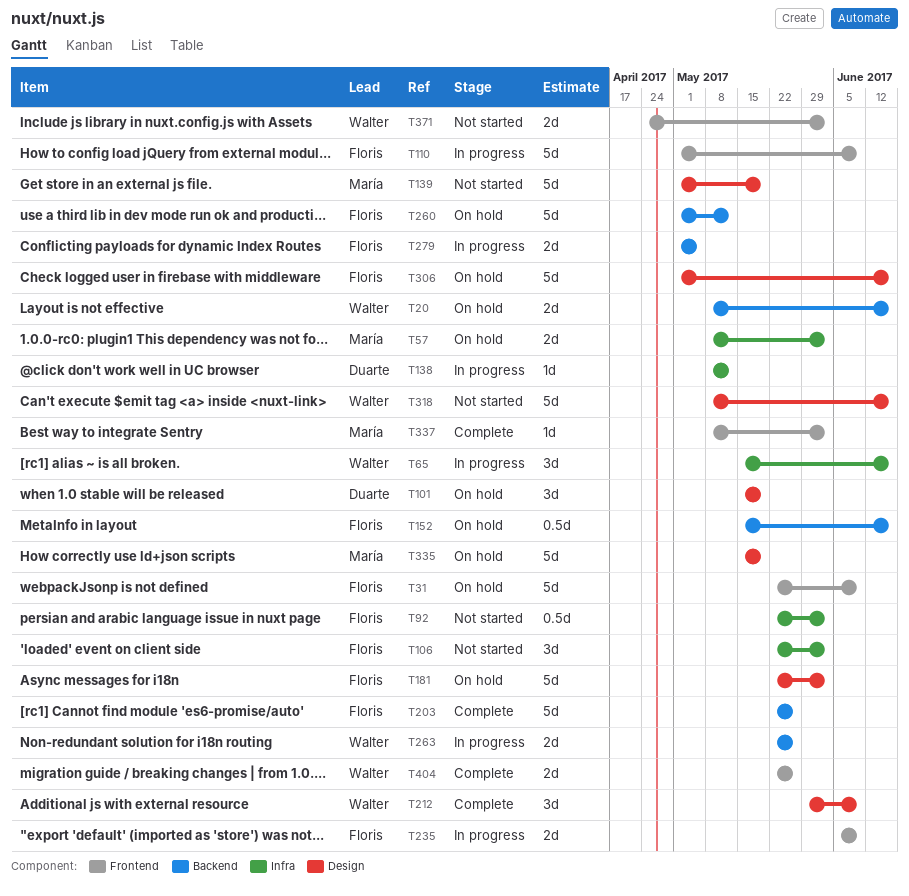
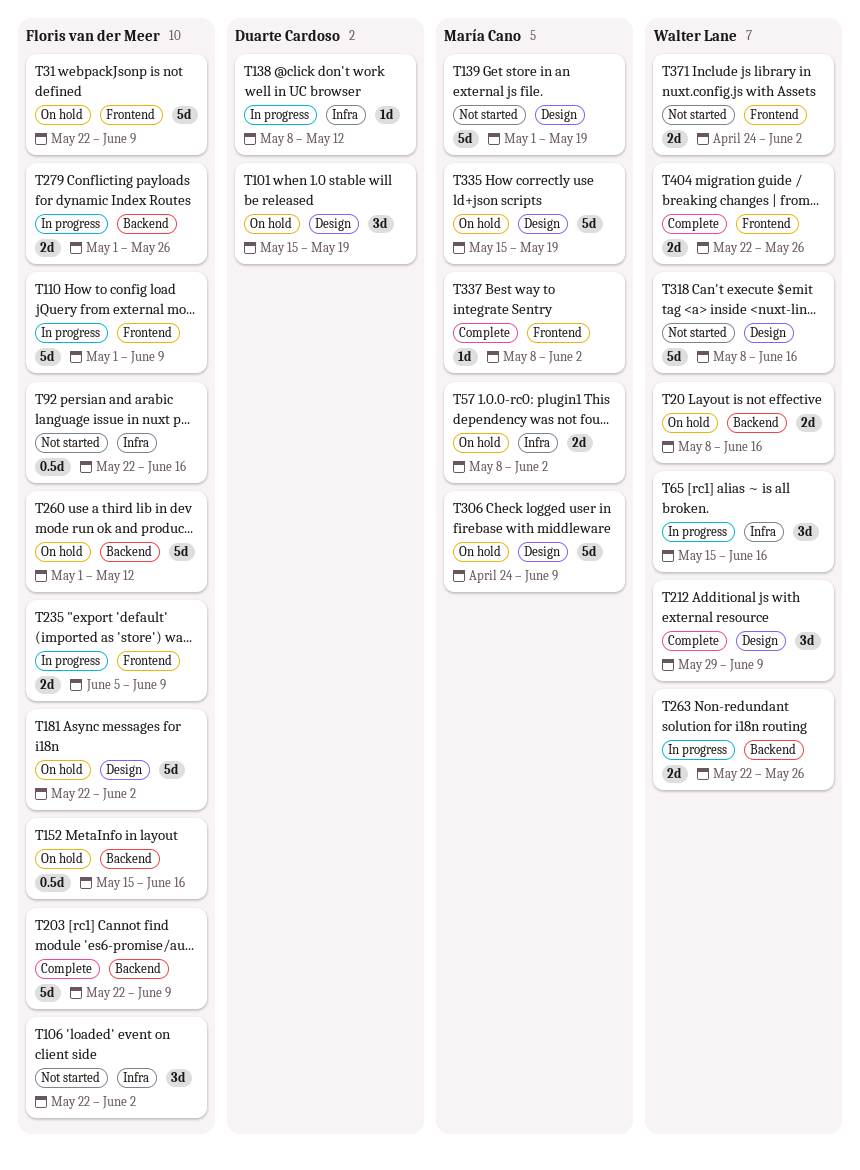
T92, due: Jun 2 -> Jun 16
T203, due: May 26 -> Jun 9
T279, due: May 5 -> May 26
T306, owner: Floris van der Meer -> María Cano
T306, start: May 1 -> Apr 24
T306, due: Jun 16 -> Jun 9

